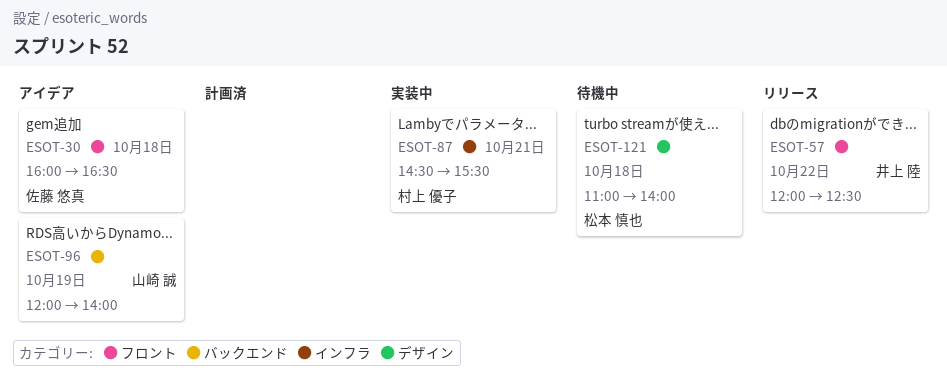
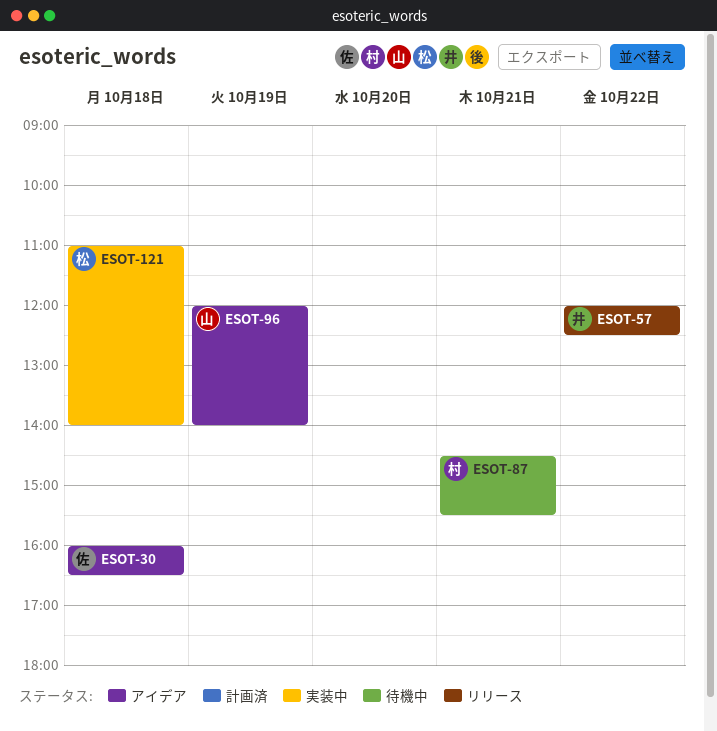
ESOT-87, status: 実装中 -> 待機中
ESOT-121, status: 待機中 -> 実装中

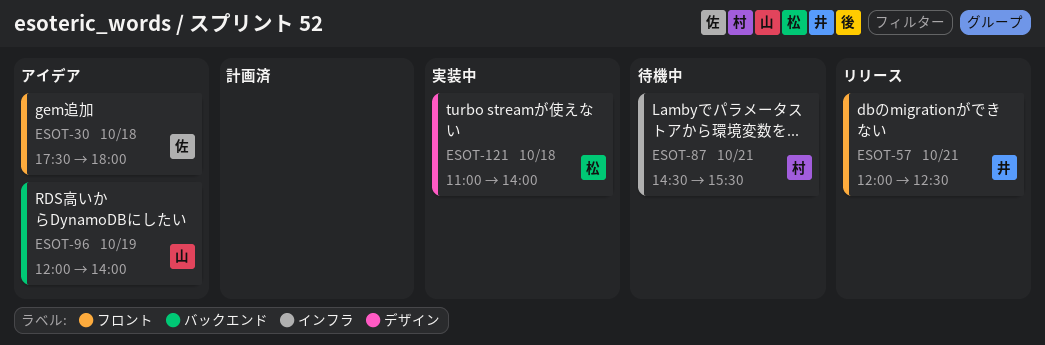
ESOT-30, begins: 16:00 -> 17:30
ESOT-30, ends: 16:30 -> 18:00
ESOT-57, day: Oct 22 -> Oct 21

